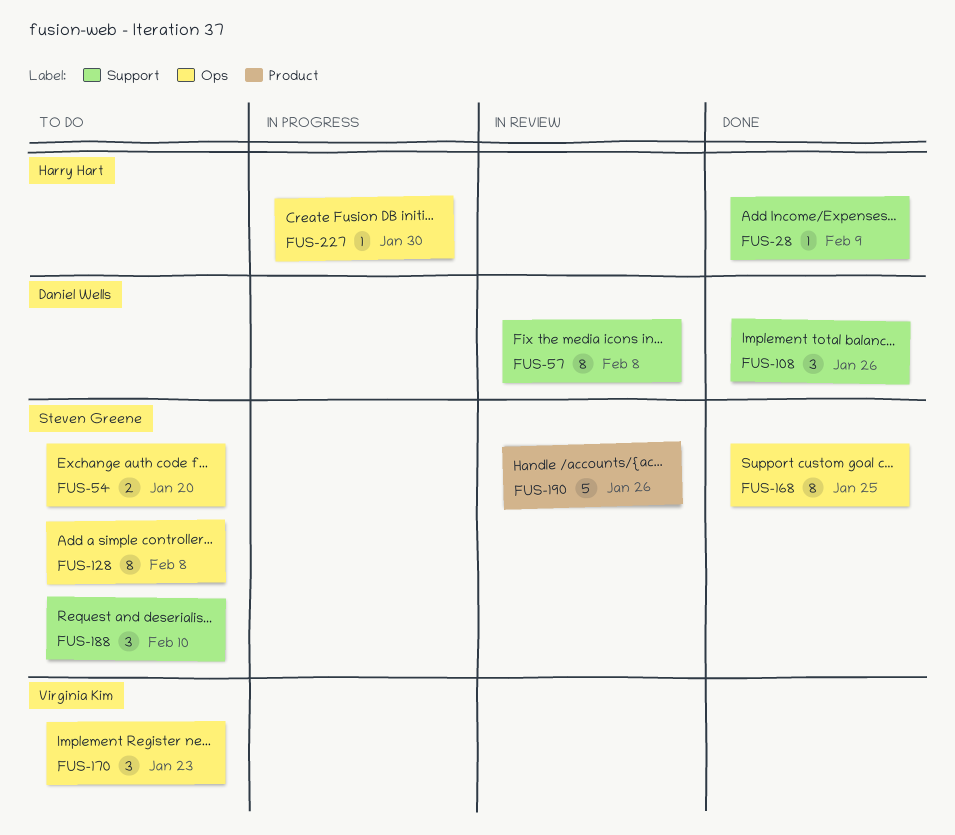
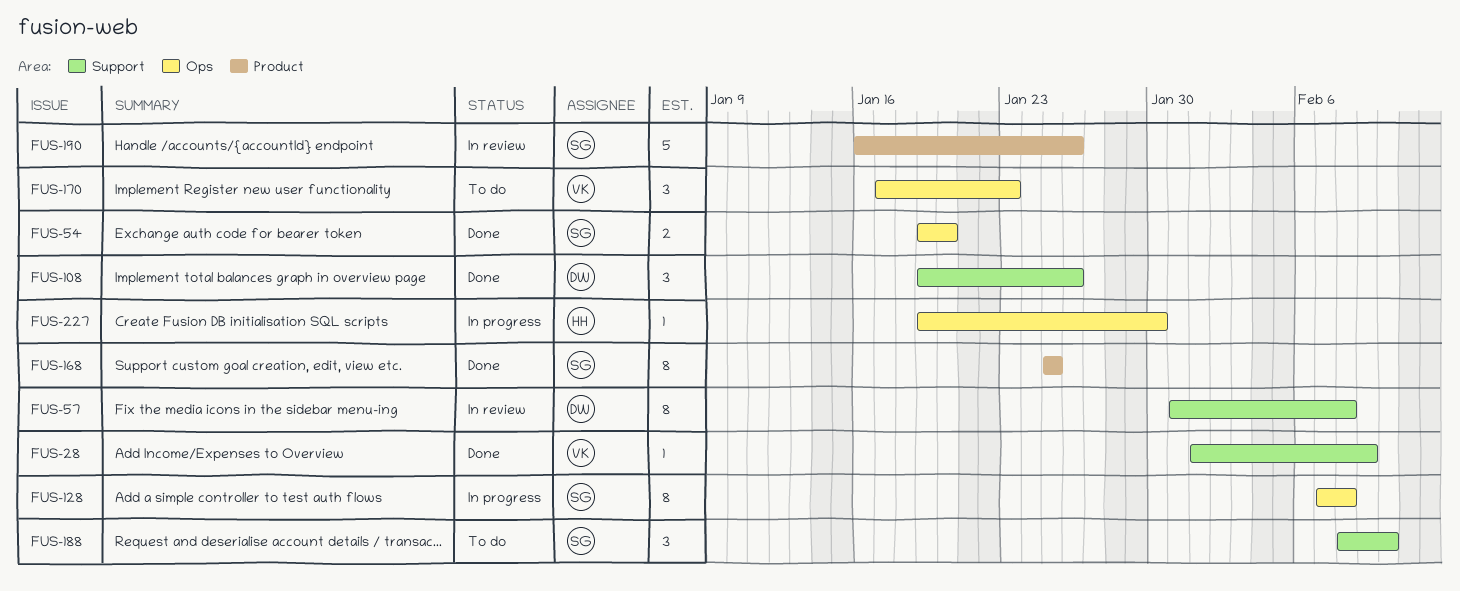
FUS-28, owner: Harry Hart -> Virginia Kim
FUS-54, status: To do -> Done
FUS-128, status: To do -> In progress
FUS-168, label: Ops -> Product

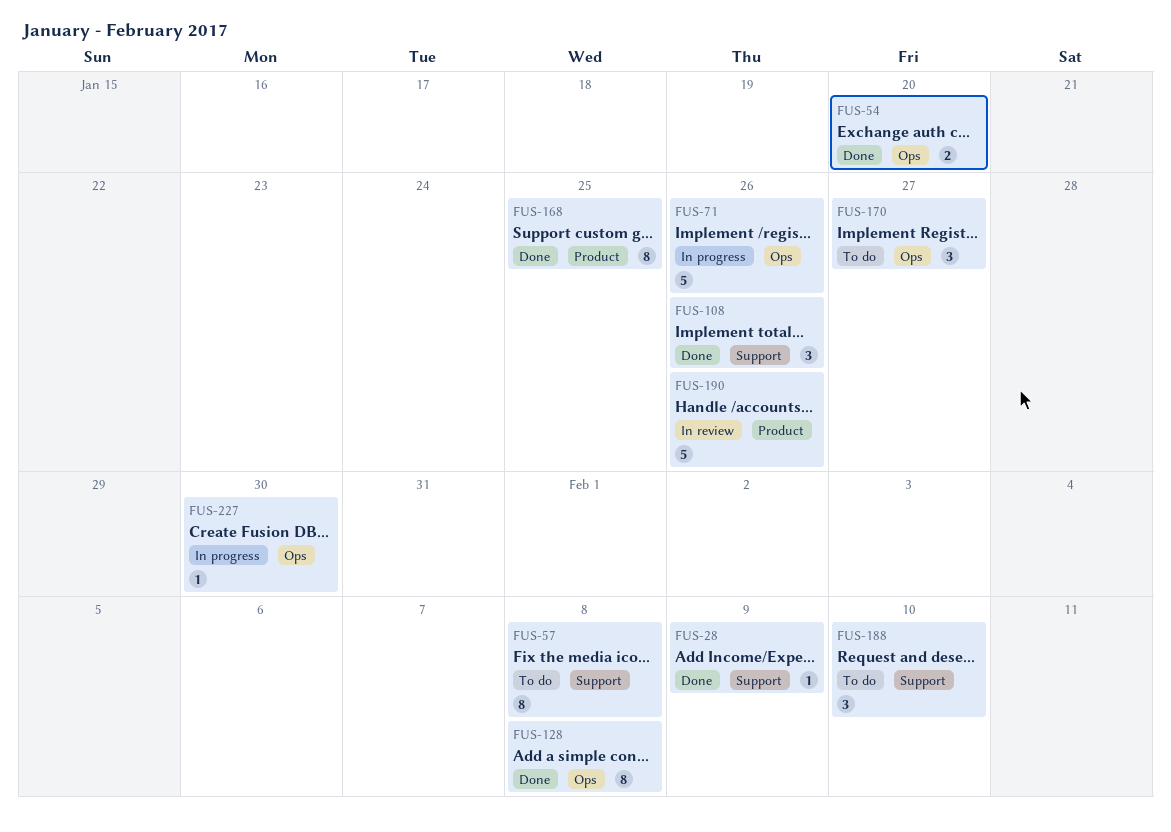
FUS-57, status: In review -> To do
FUS-71: none -> present
FUS-128, status: In progress -> Done
FUS-170, due: Jan 23 -> Jan 27

